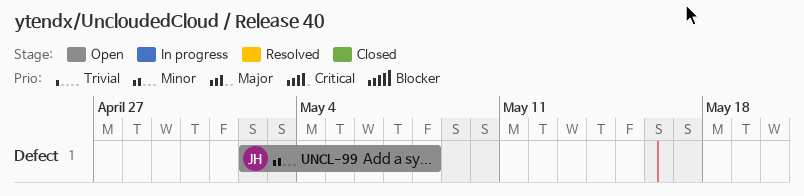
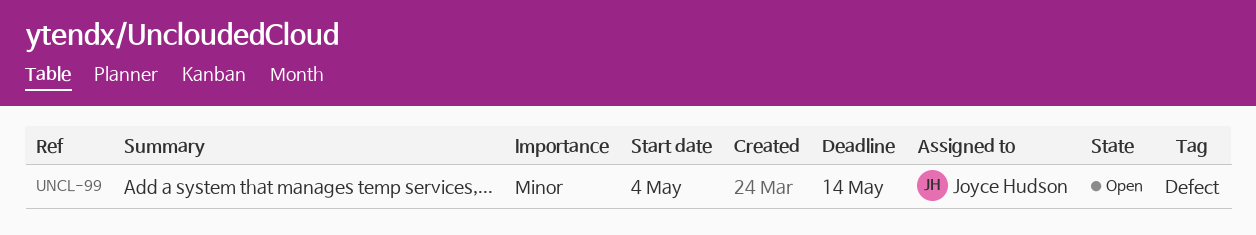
UNCL-99, start: May 2 -> May 4
UNCL-99, due: May 8 -> May 14

